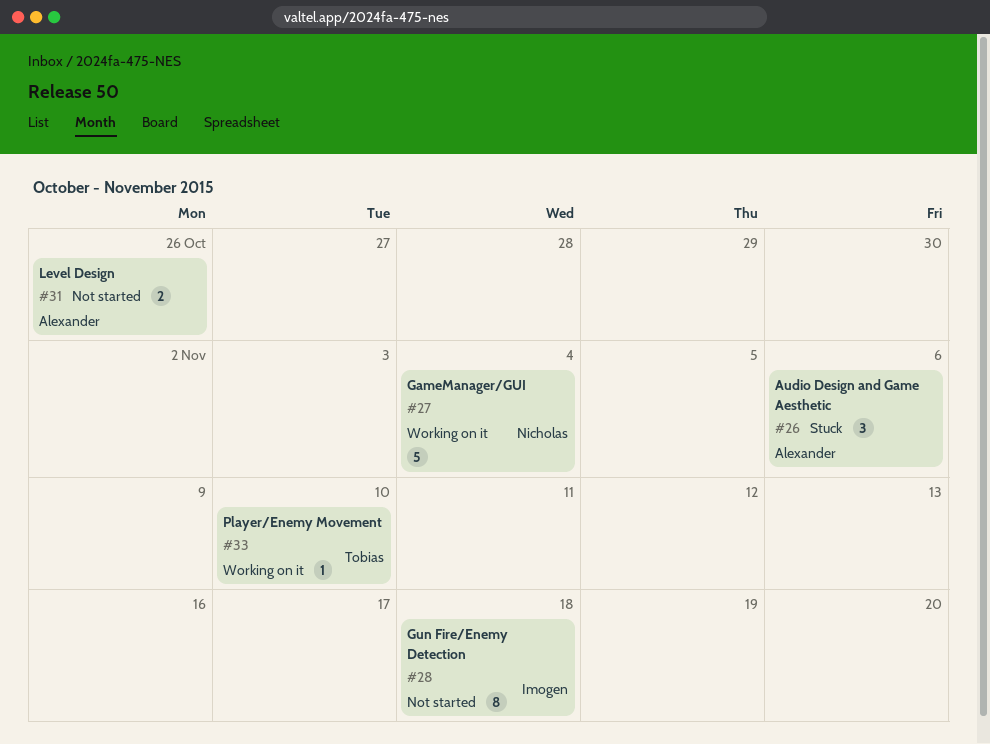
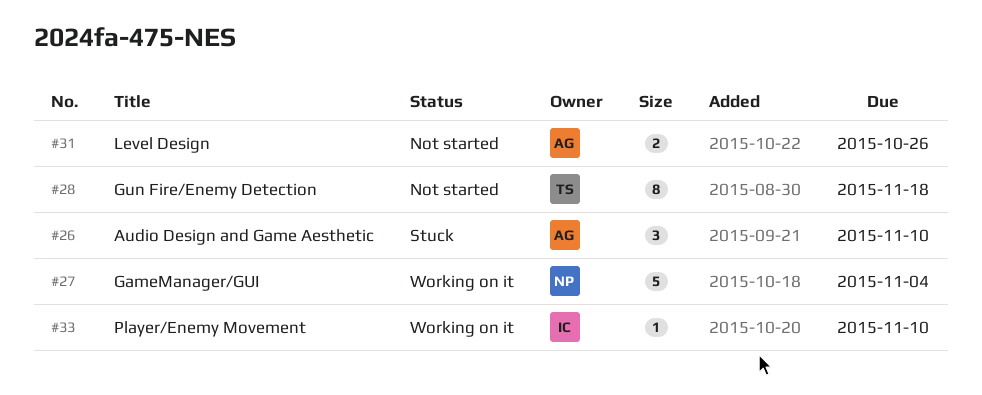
#26, due: Nov 6 -> Nov 10
#28, owner: Imogen -> Tobias
#33, owner: Tobias -> Imogen

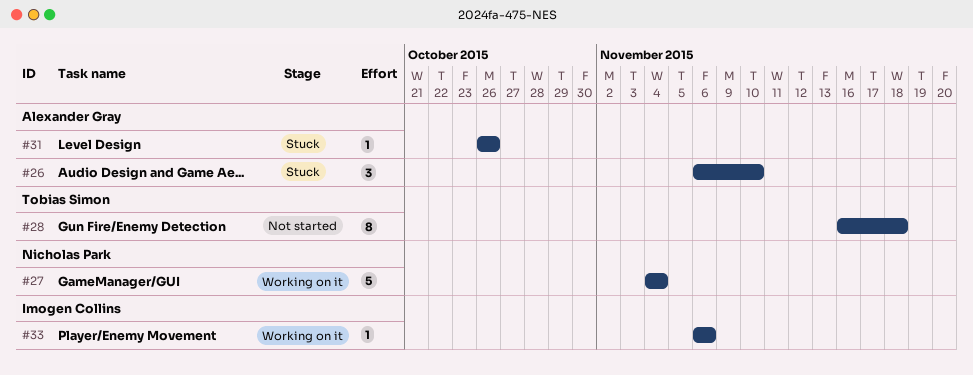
#31, status: Not started -> Stuck
#31, estimate: 2 -> 1
#33, due: Nov 10 -> Nov 6

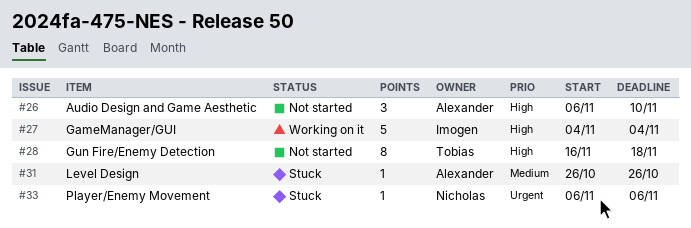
#26, status: Stuck -> Not started
#27, owner: Nicholas Park -> Imogen Collins
#33, status: Working on it -> Stuck
#33, owner: Imogen Collins -> Nicholas Park

